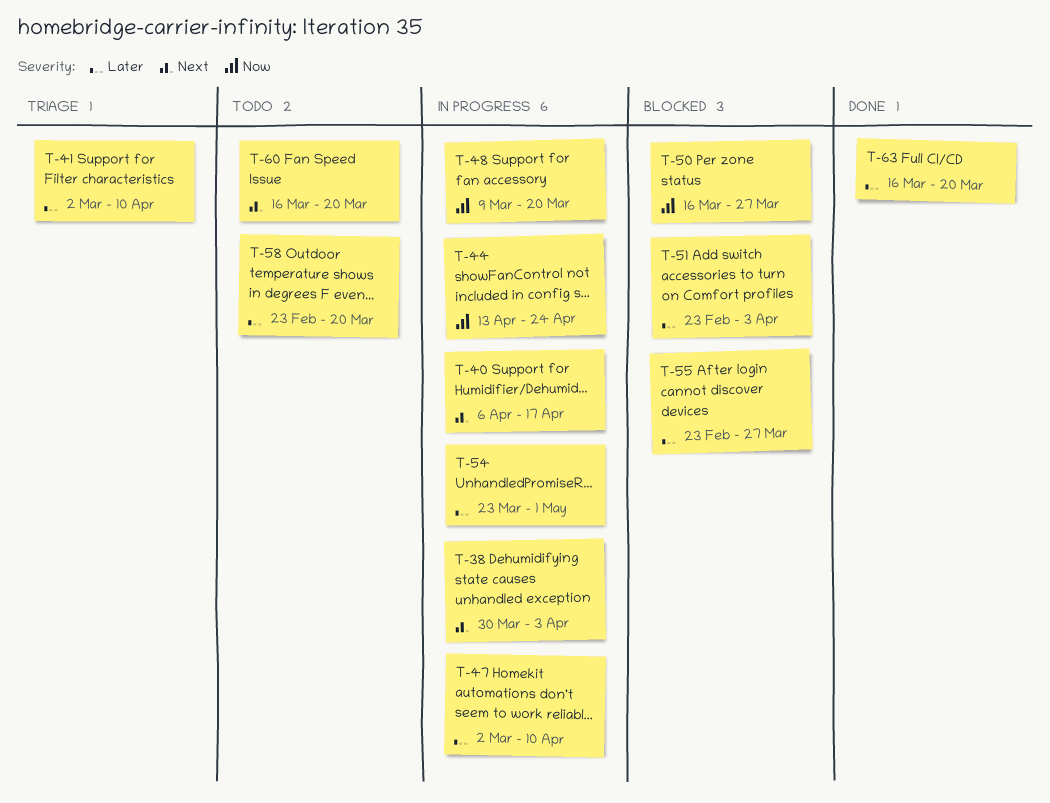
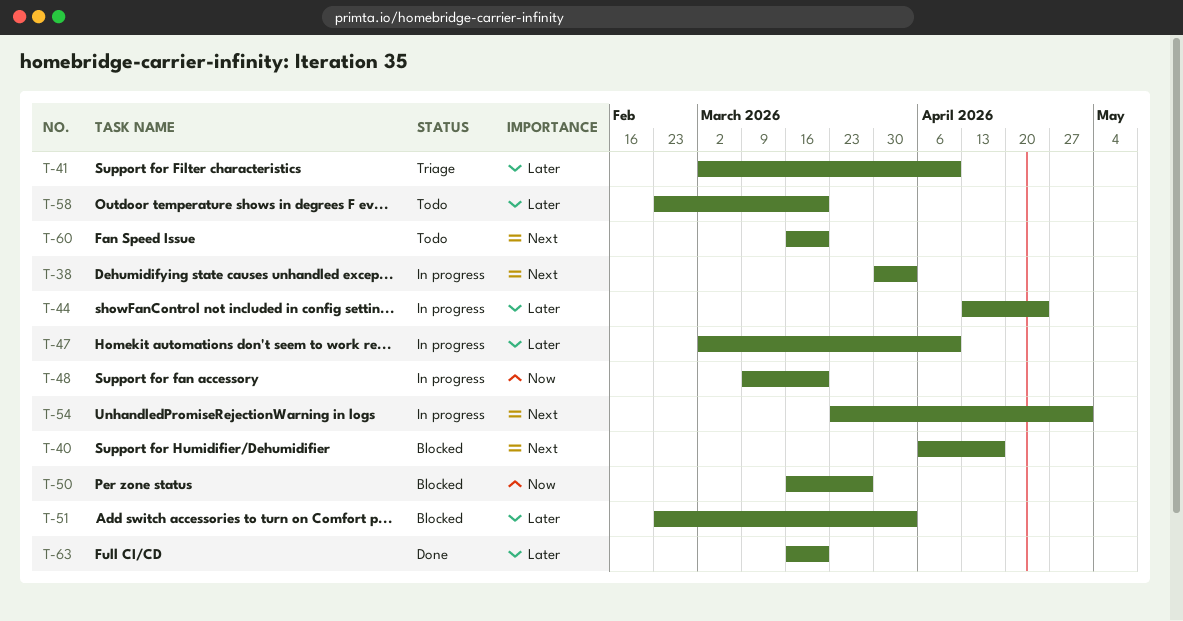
T-40, status: In progress -> Blocked
T-44, priority: Now -> Later
T-54, priority: Later -> Next
T-55: present -> none

